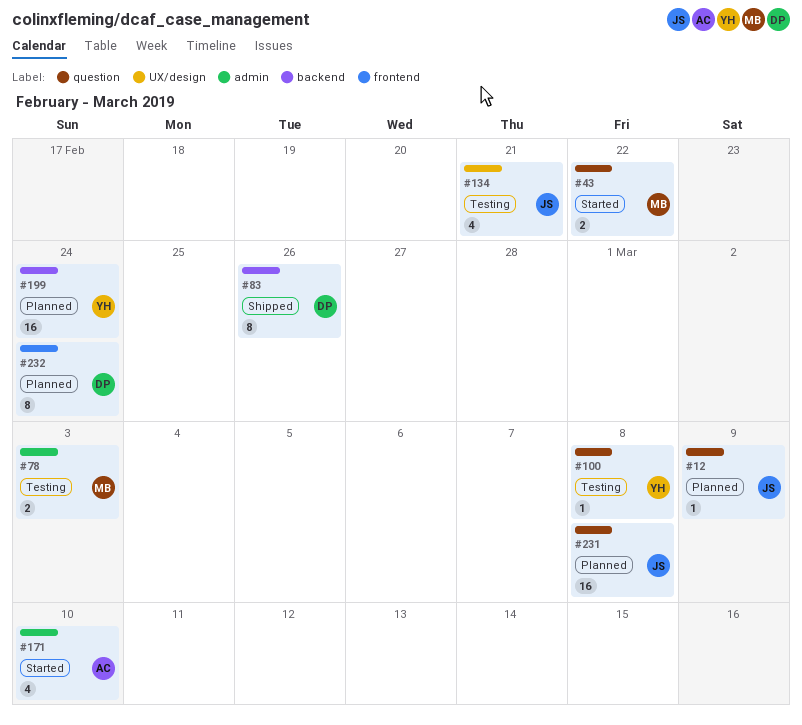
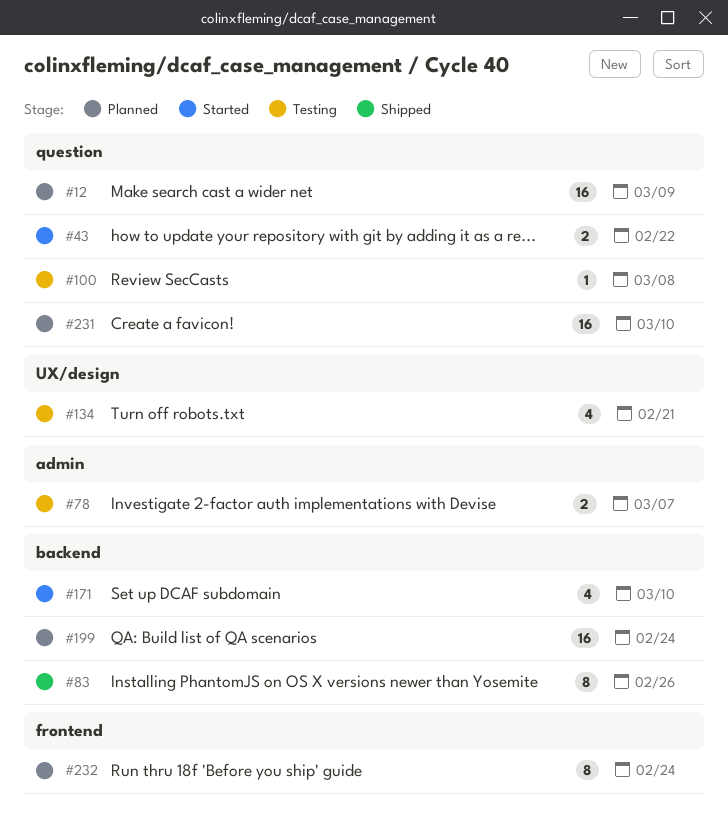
#12, estimate: 1 -> 16
#78, due: Mar 3 -> Mar 7
#171, label: admin -> backend
#231, due: Mar 8 -> Mar 10

